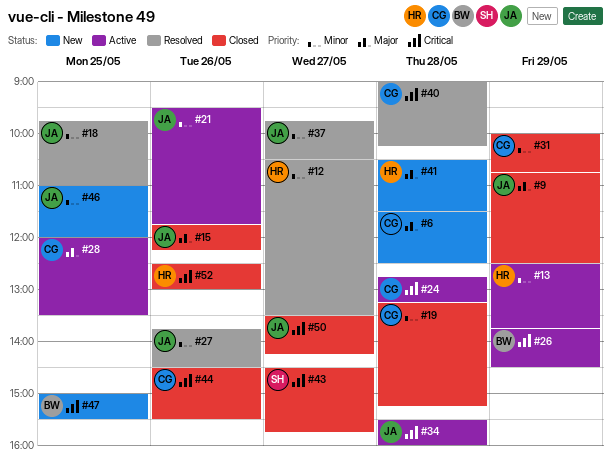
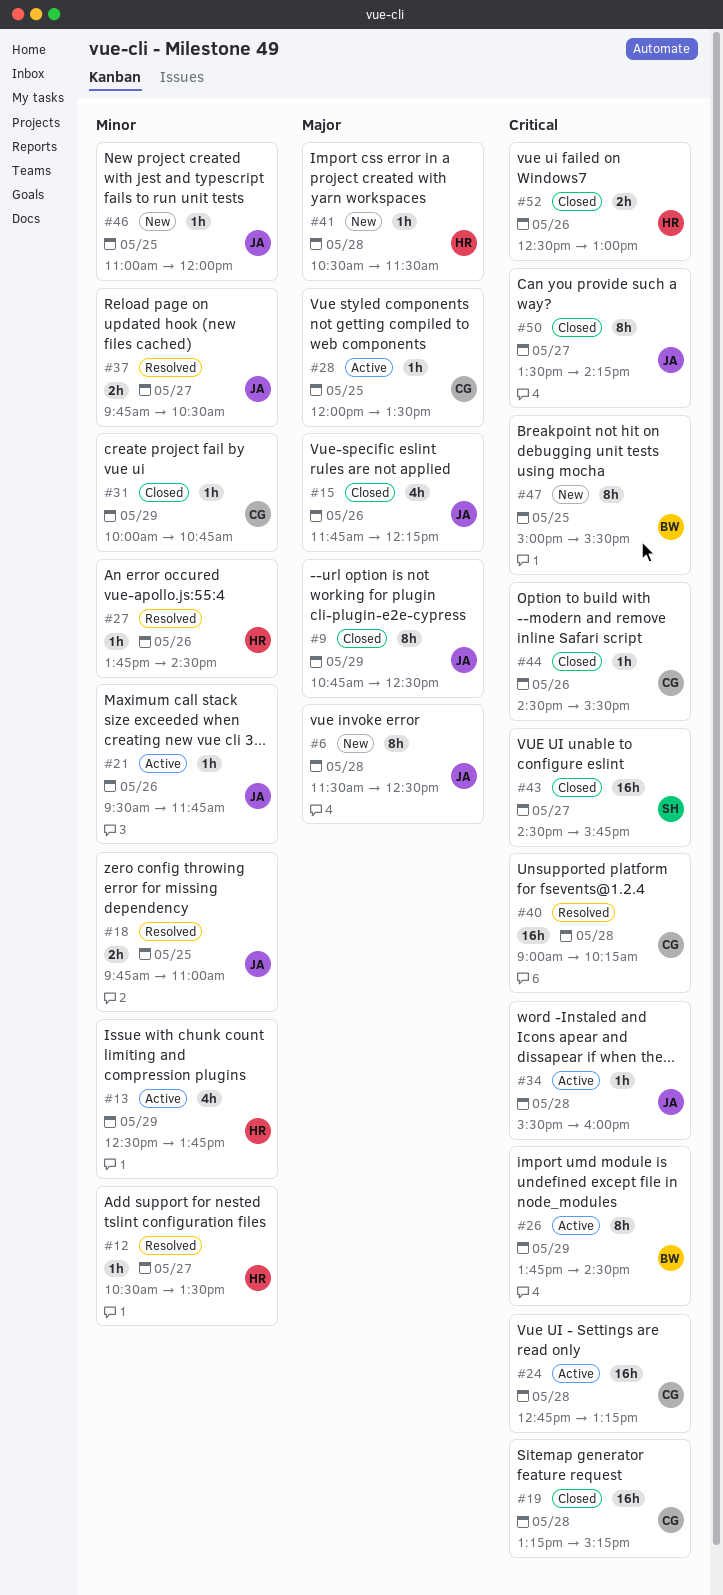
#6, owner: CG -> JA
#19, priority: Minor -> Critical
#27, owner: JA -> HR

